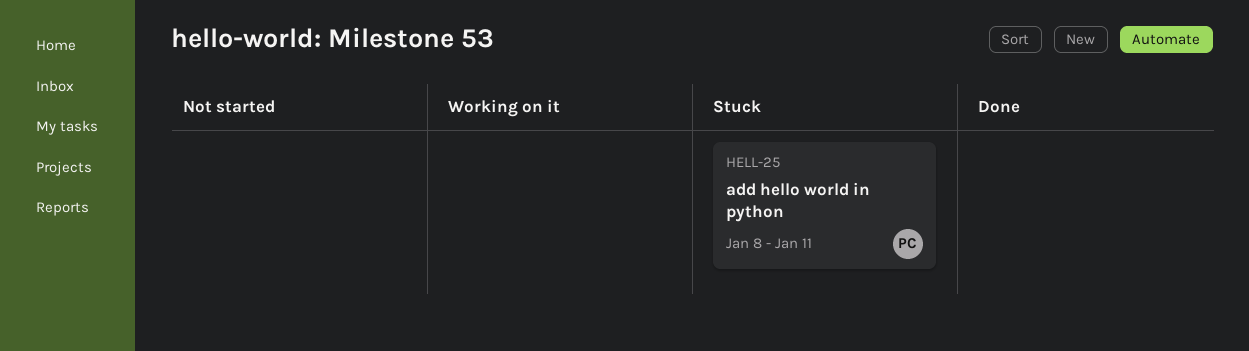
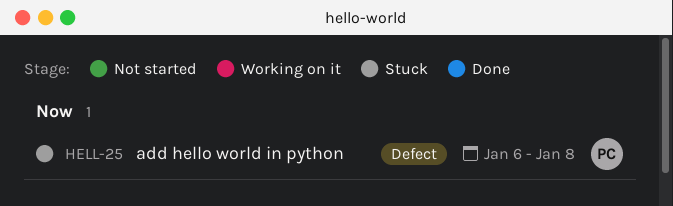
HELL-25, start: Jan 8 -> Jan 6
HELL-25, due: Jan 11 -> Jan 8

